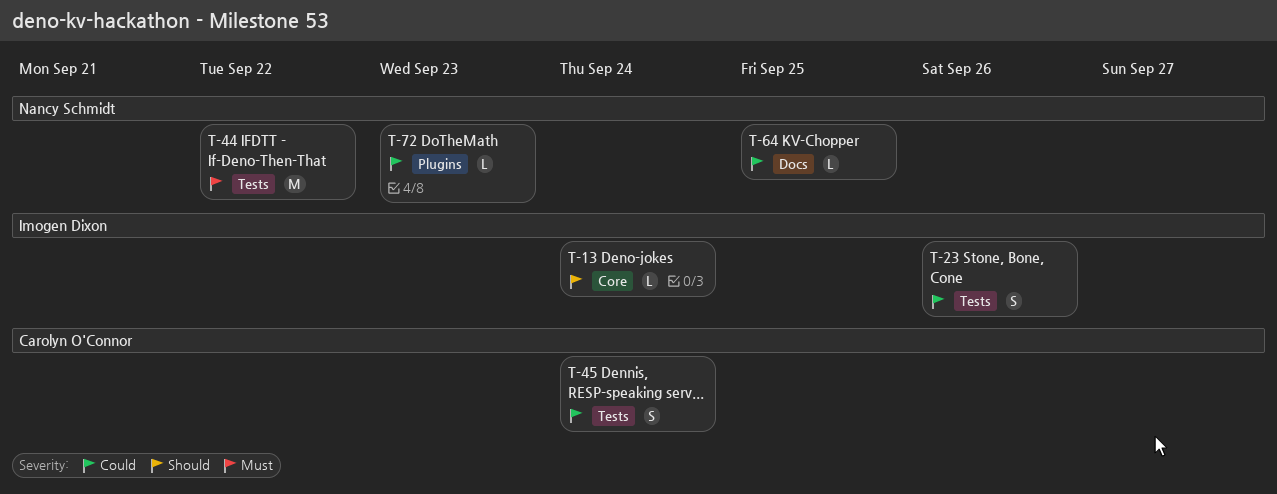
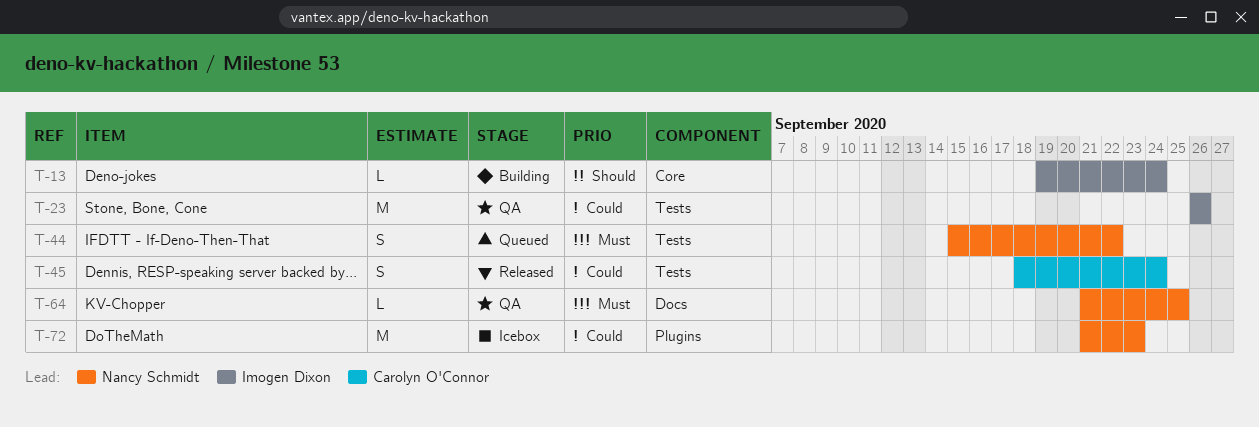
T-23, estimate: S -> M
T-44, estimate: M -> S
T-64, priority: Could -> Must
T-72, estimate: L -> M

